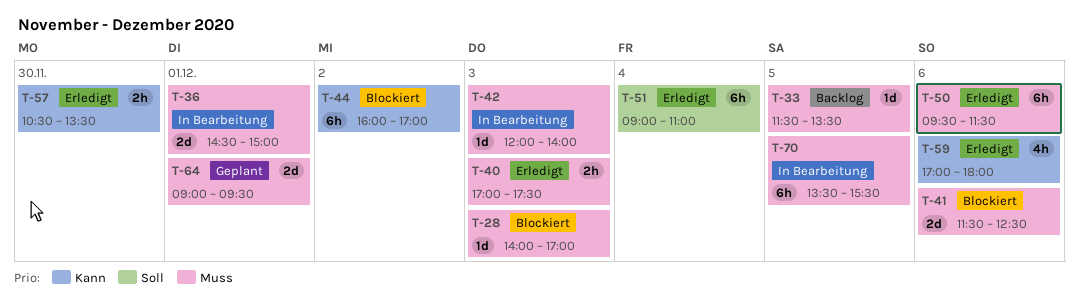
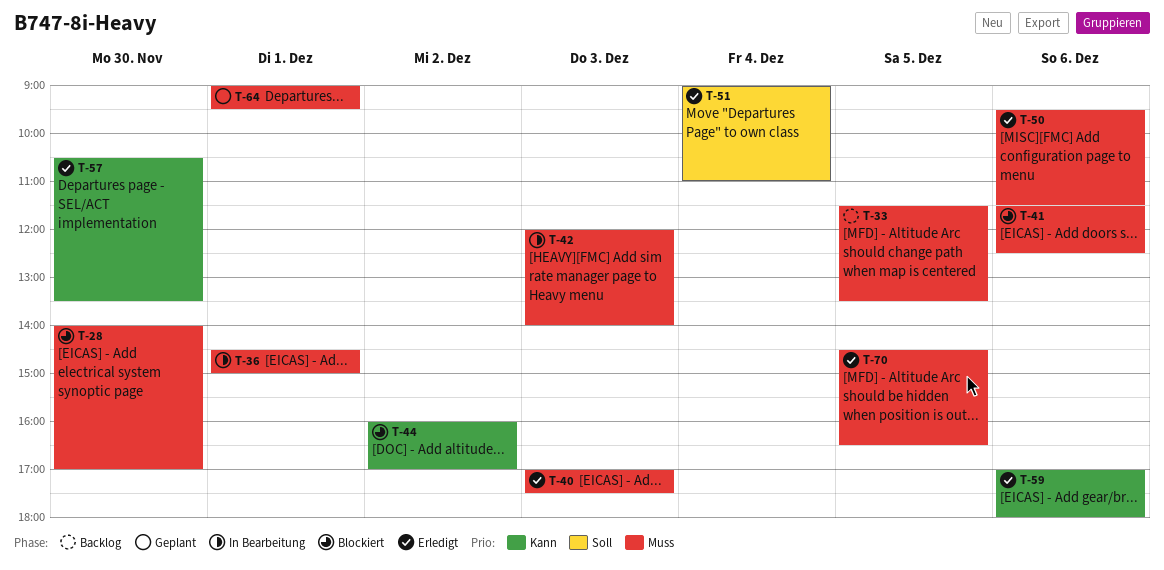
T-28, day: Dec 3 -> Nov 30
T-70, status: In Bearbeitung -> Erledigt
T-70, begins: 13:30 -> 14:30
T-70, ends: 15:30 -> 16:30

